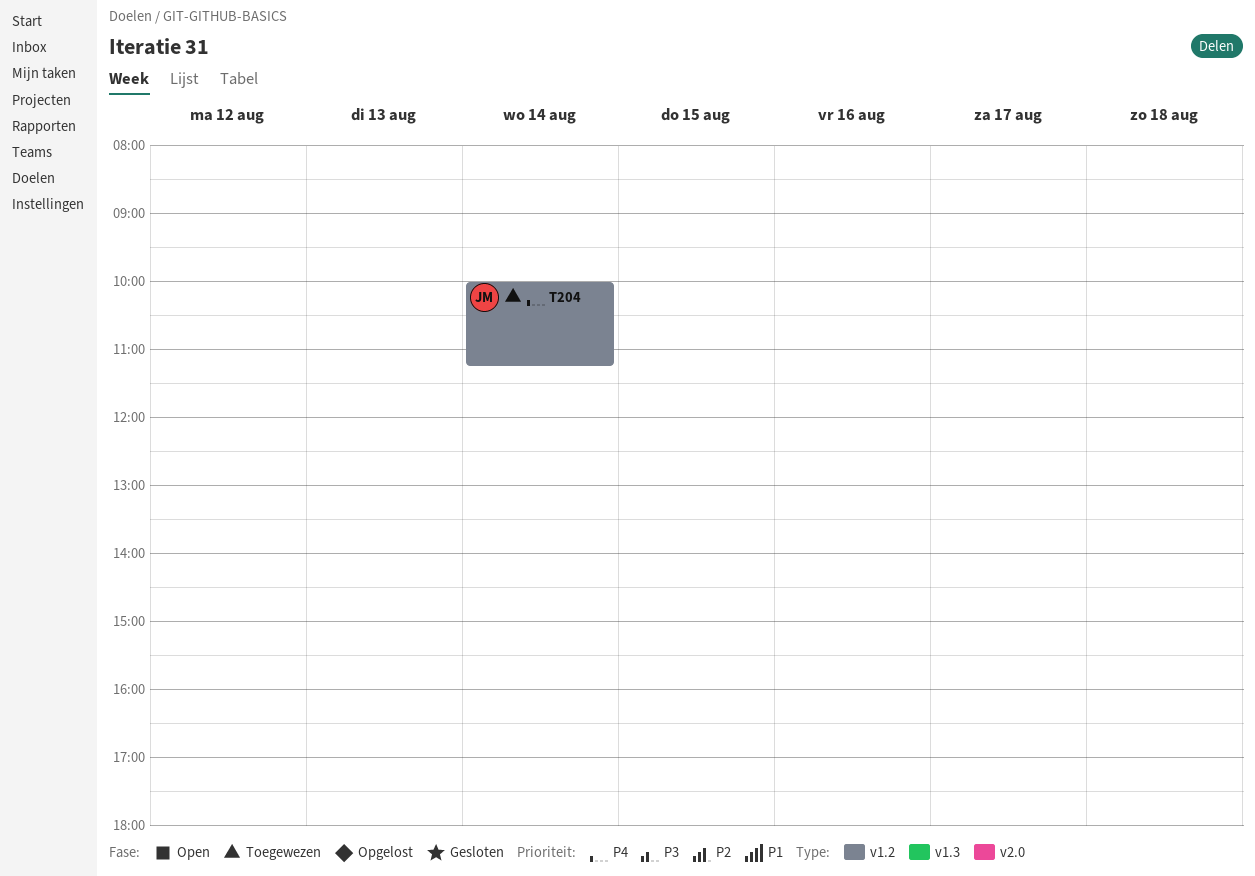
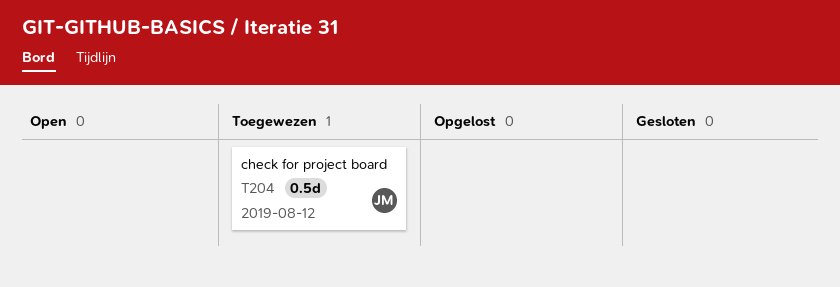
T204, day: Aug 14 -> Aug 12

